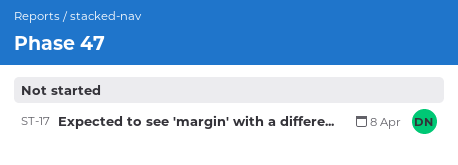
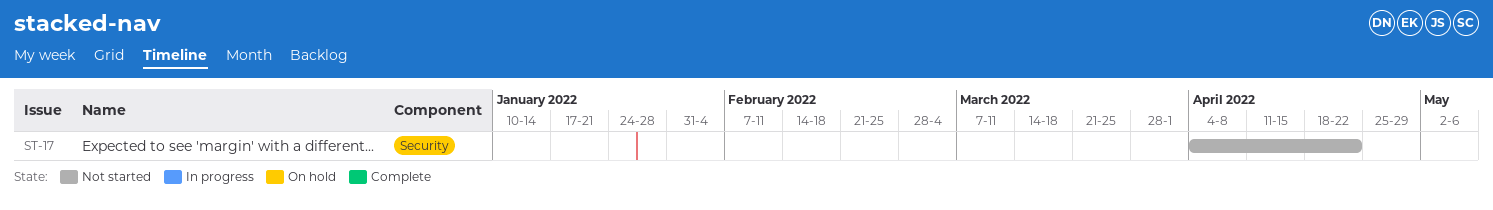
ST-17, due: Apr 8 -> Apr 22

